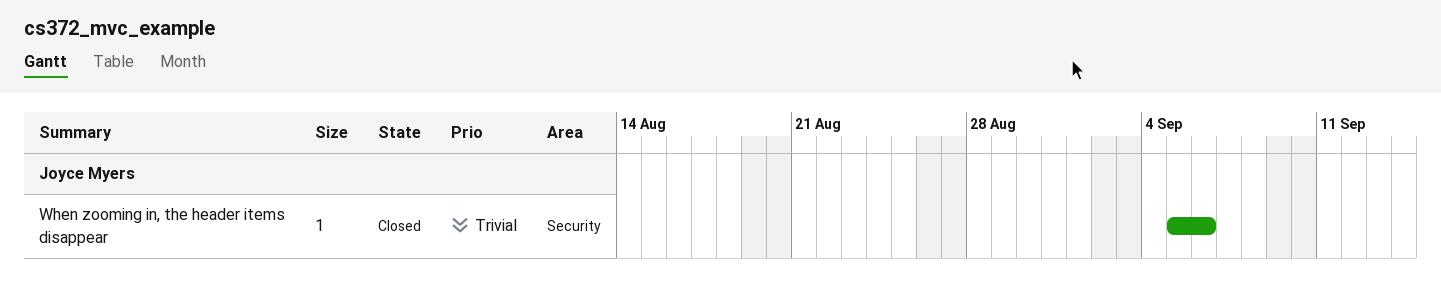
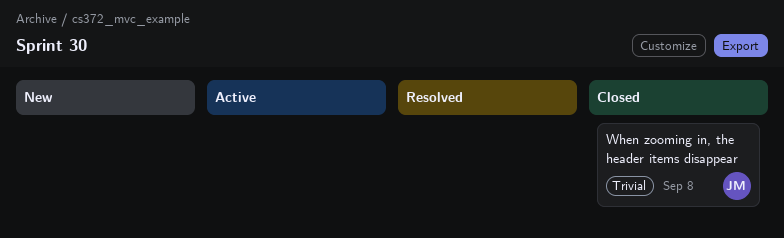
When zooming in, the header items disappear, due: Sep 6 -> Sep 8

